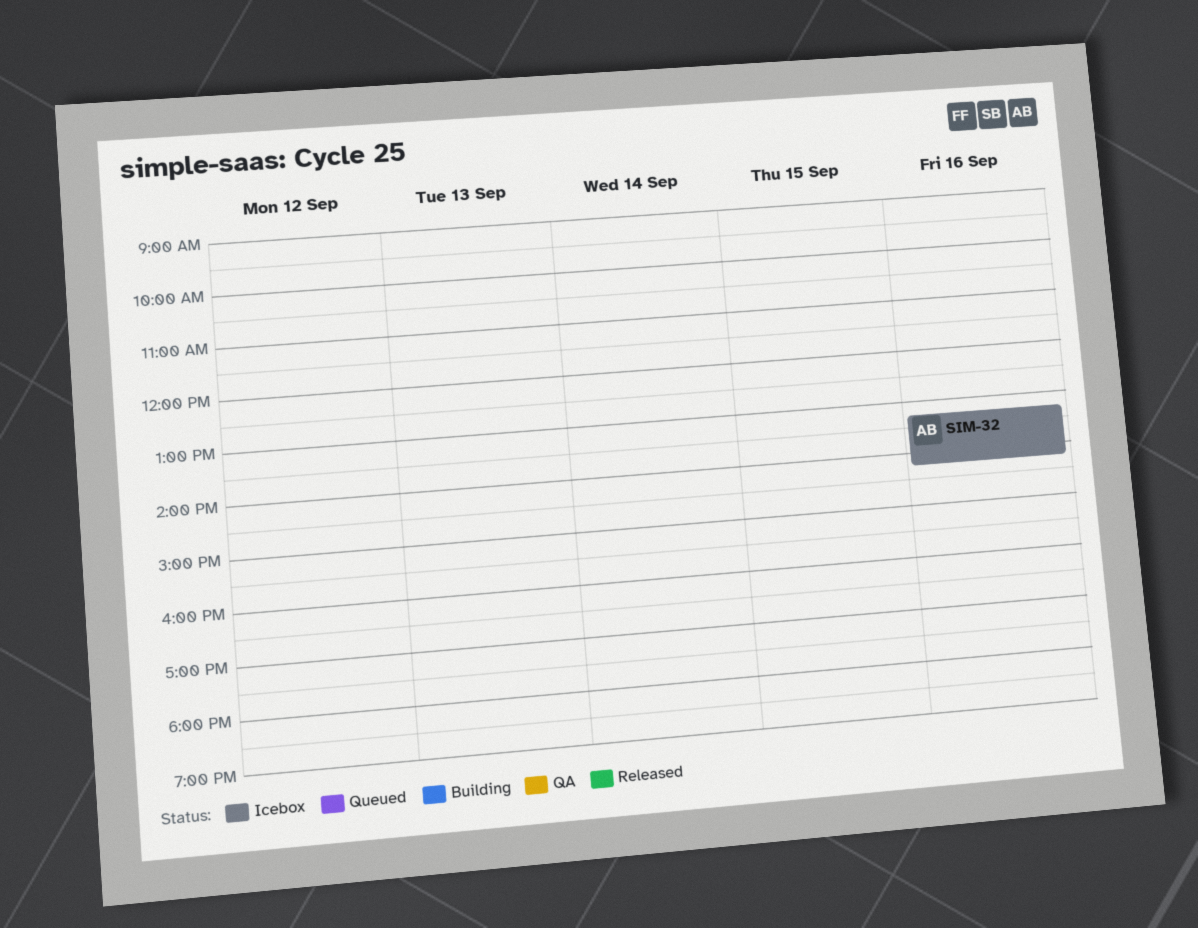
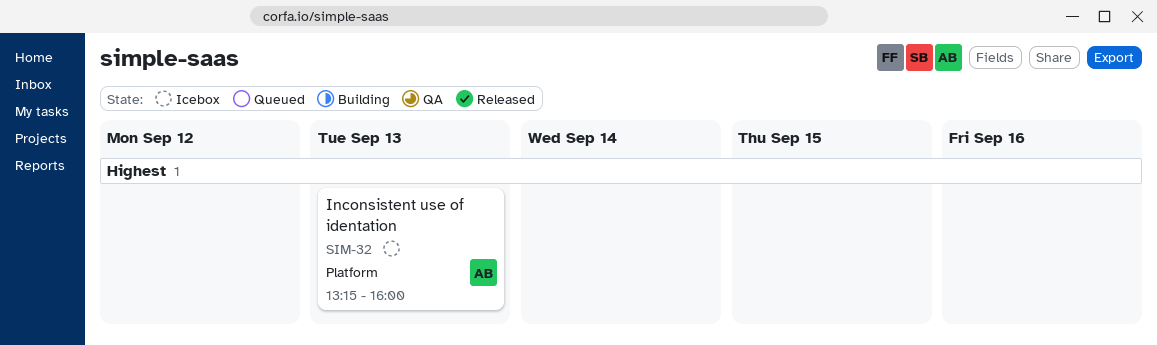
SIM-32, day: Sep 16 -> Sep 13
SIM-32, ends: 14:15 -> 16:00

